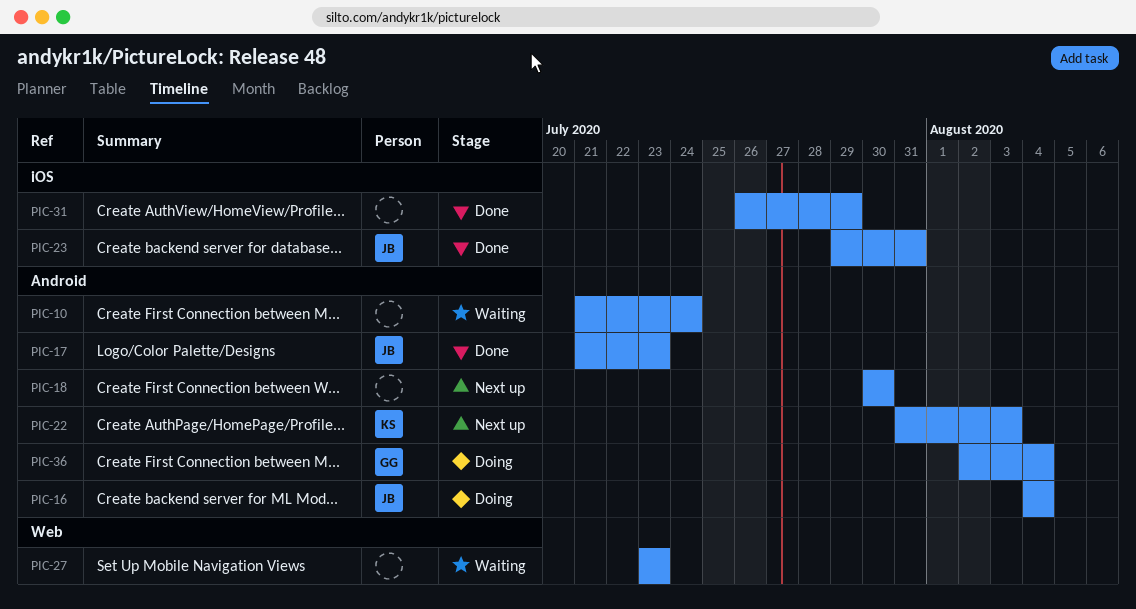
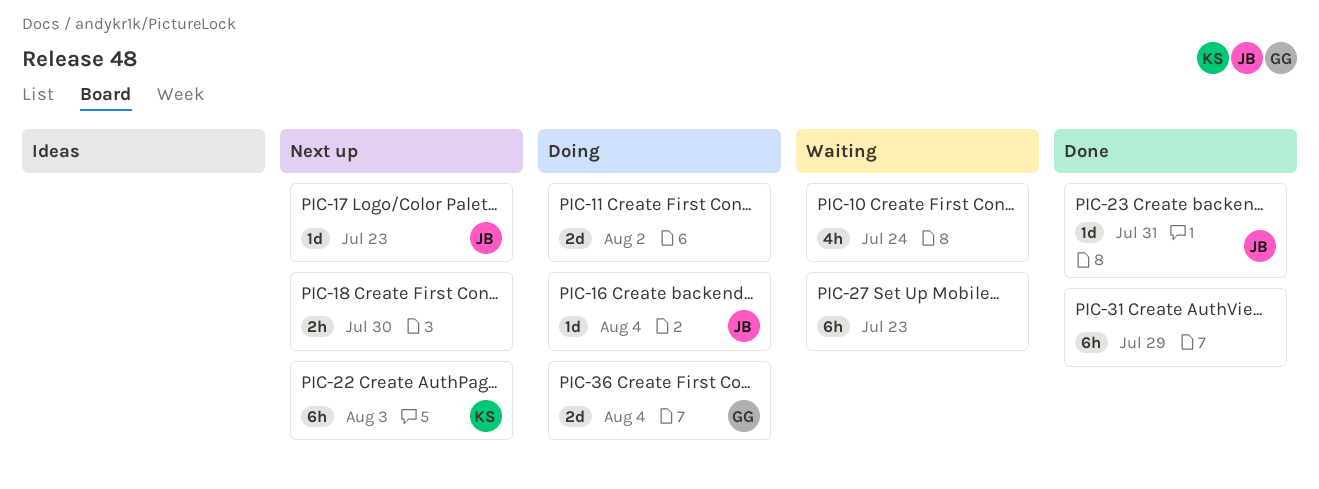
PIC-11: none -> present
PIC-17, status: Done -> Next up

